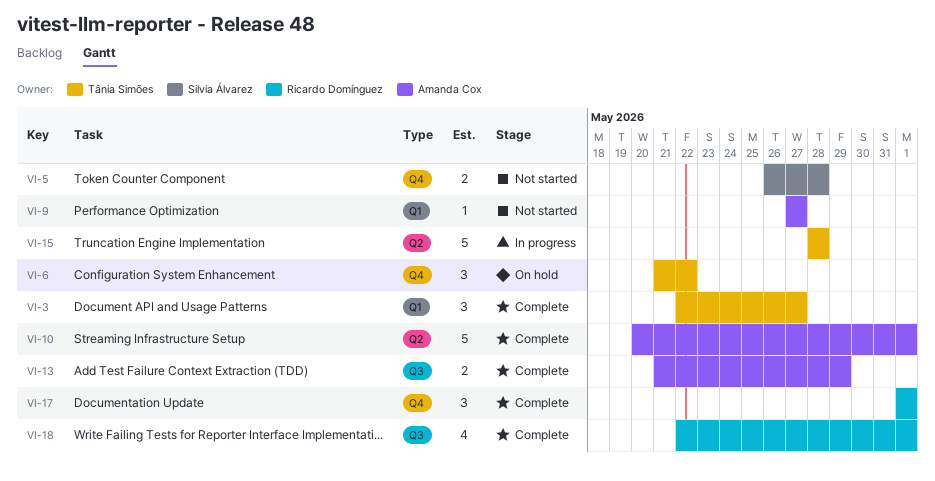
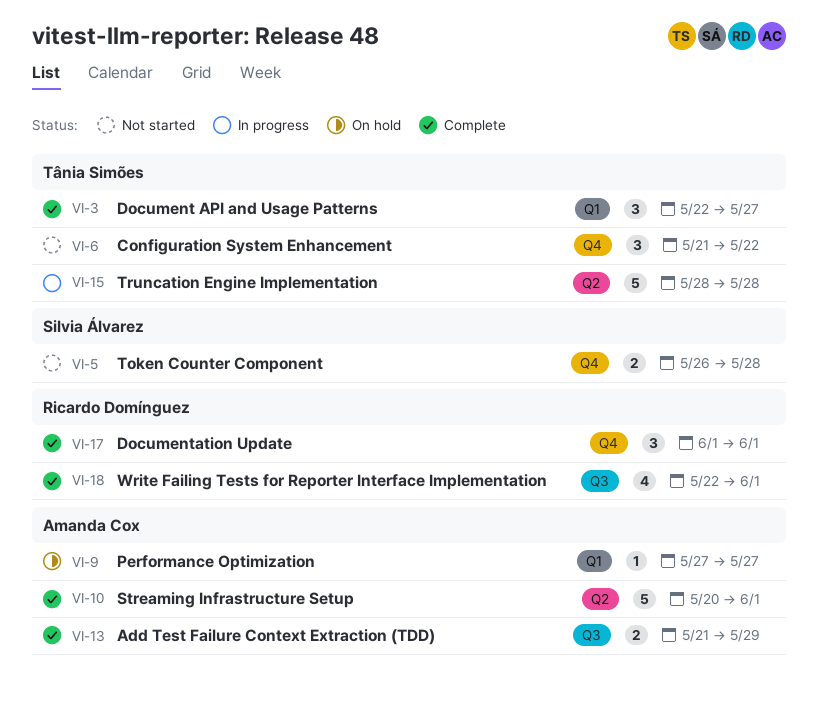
VI-6, status: On hold -> Not started
VI-9, status: Not started -> On hold

